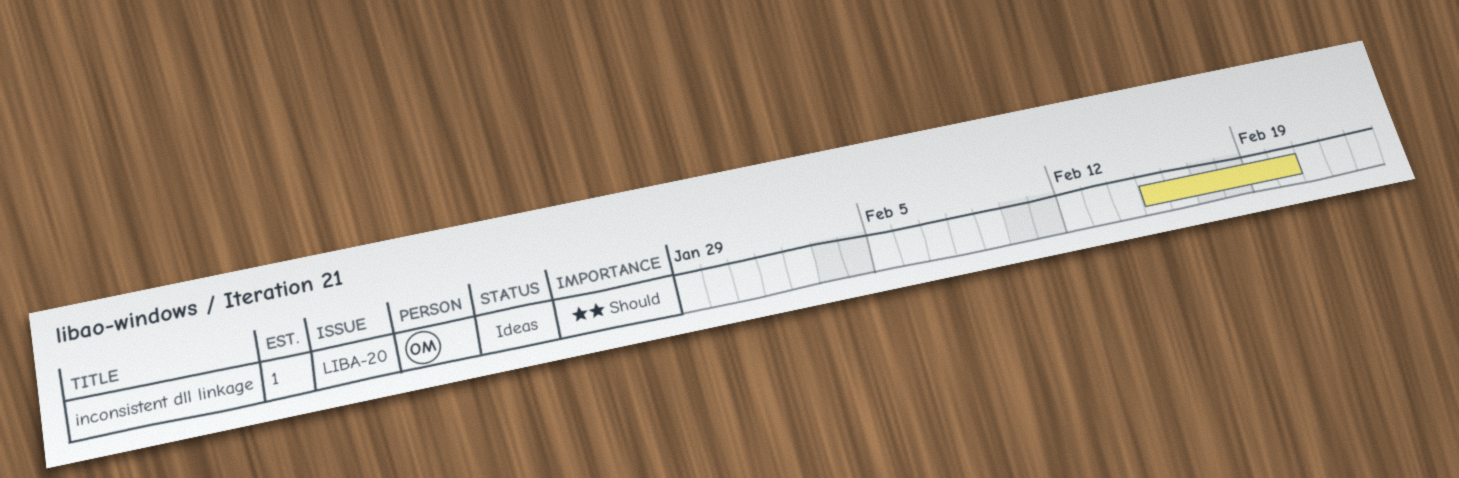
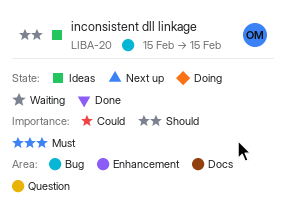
LIBA-20, due: Feb 20 -> Feb 15

